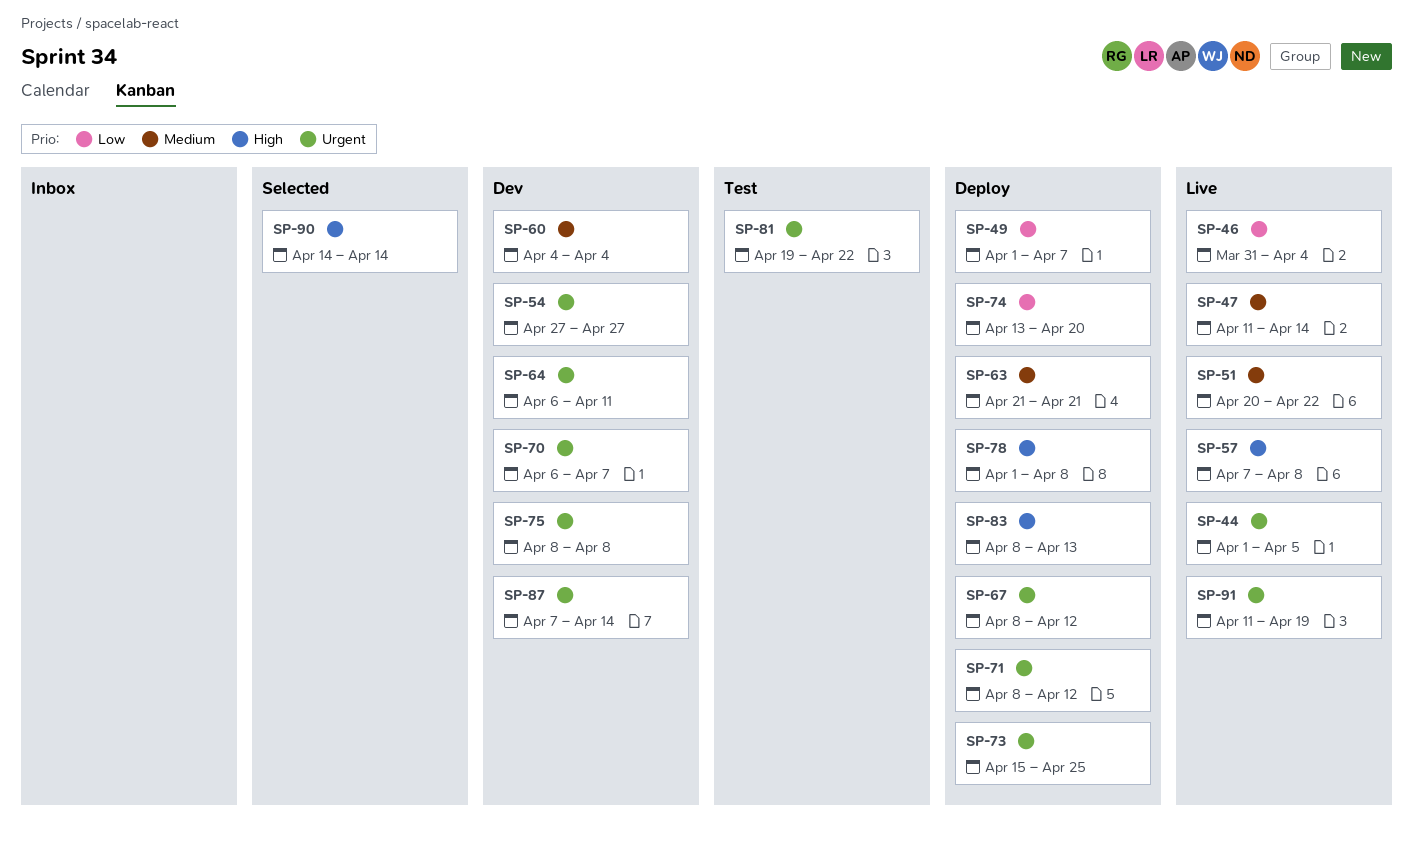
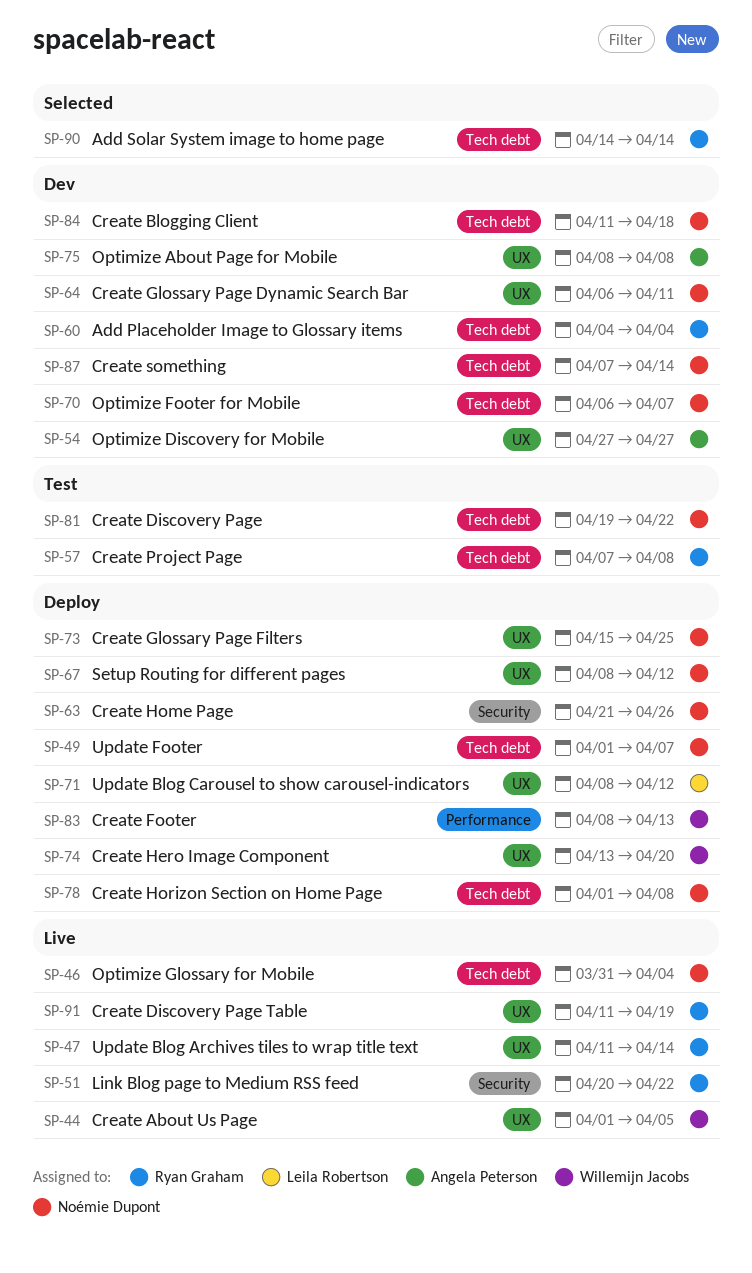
SP-57, status: Live -> Test
SP-63, due: Apr 21 -> Apr 26
SP-84: none -> present

